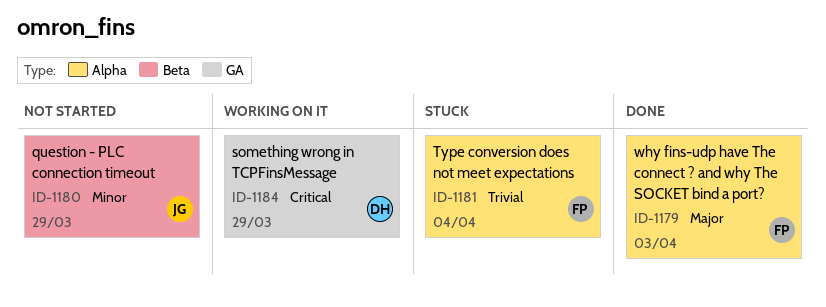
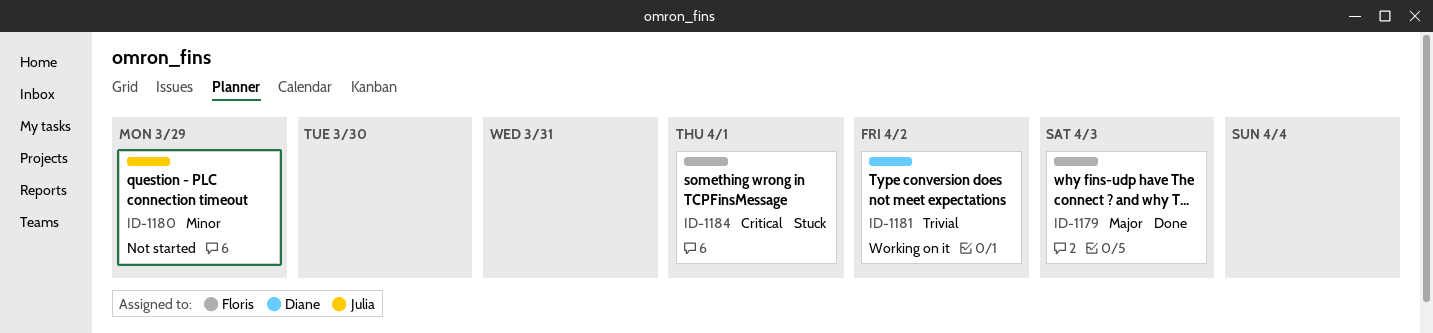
ID-1181, status: Stuck -> Working on it
ID-1181, owner: Floris -> Diane
ID-1181, due: Apr 4 -> Apr 2
ID-1184, status: Working on it -> Stuck
ID-1184, owner: Diane -> Floris
ID-1184, due: Mar 29 -> Apr 1

